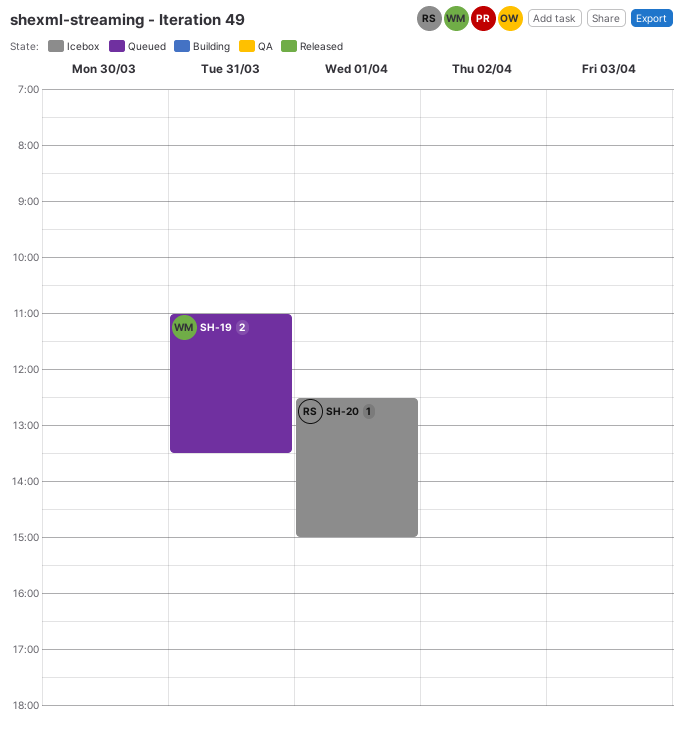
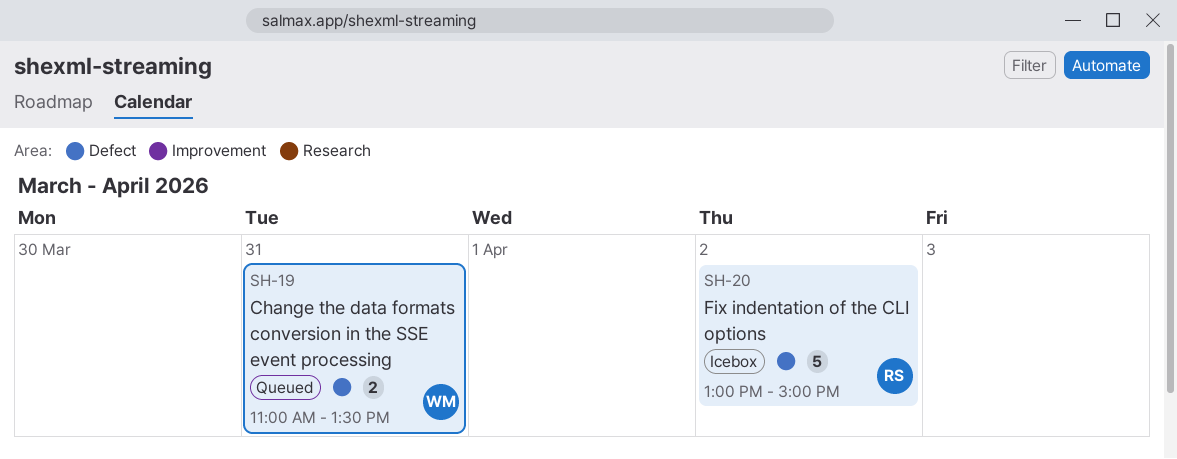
SH-20, estimate: 1 -> 5
SH-20, day: Apr 1 -> Apr 2
SH-20, begins: 12:30 -> 13:00

